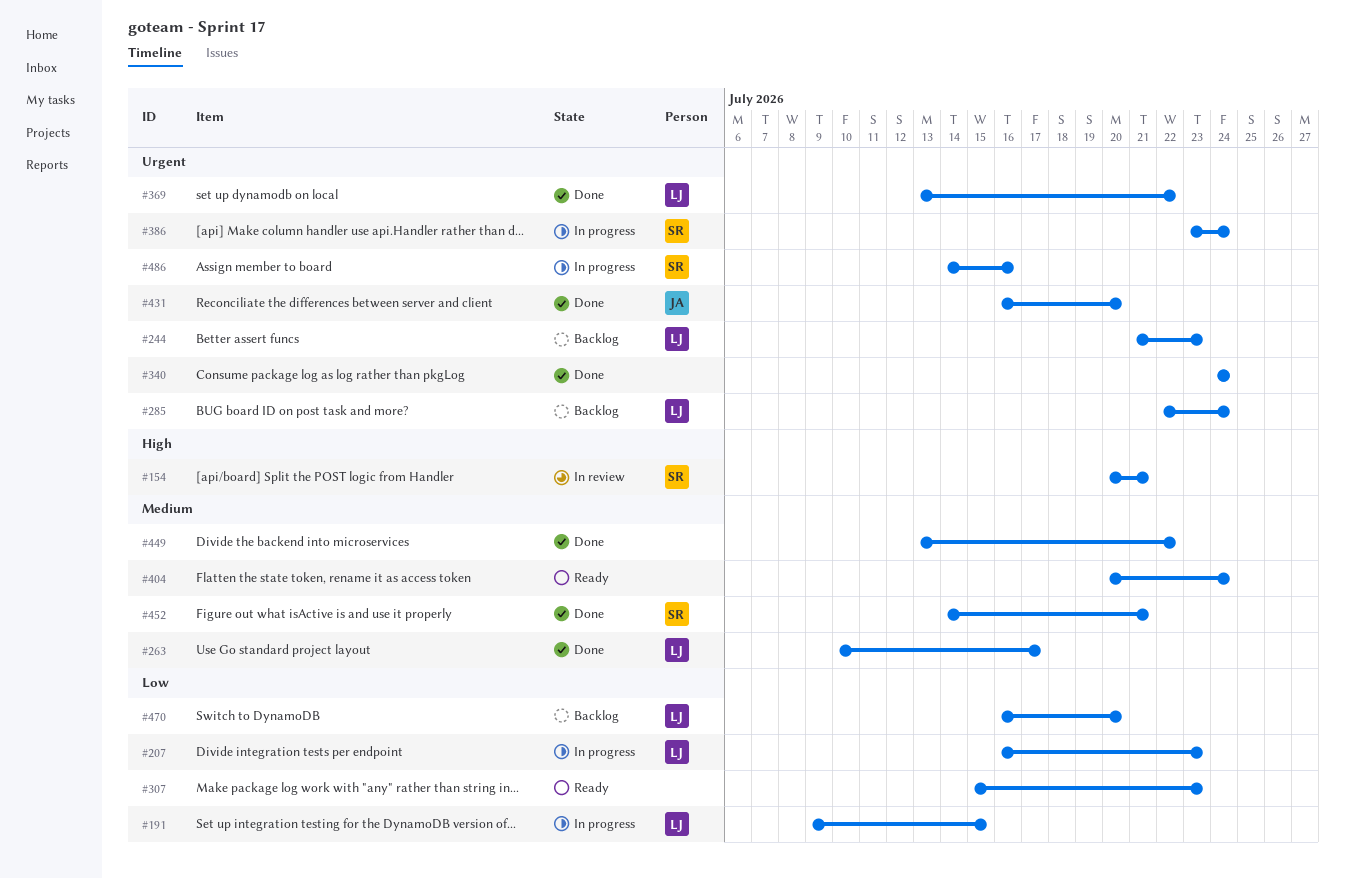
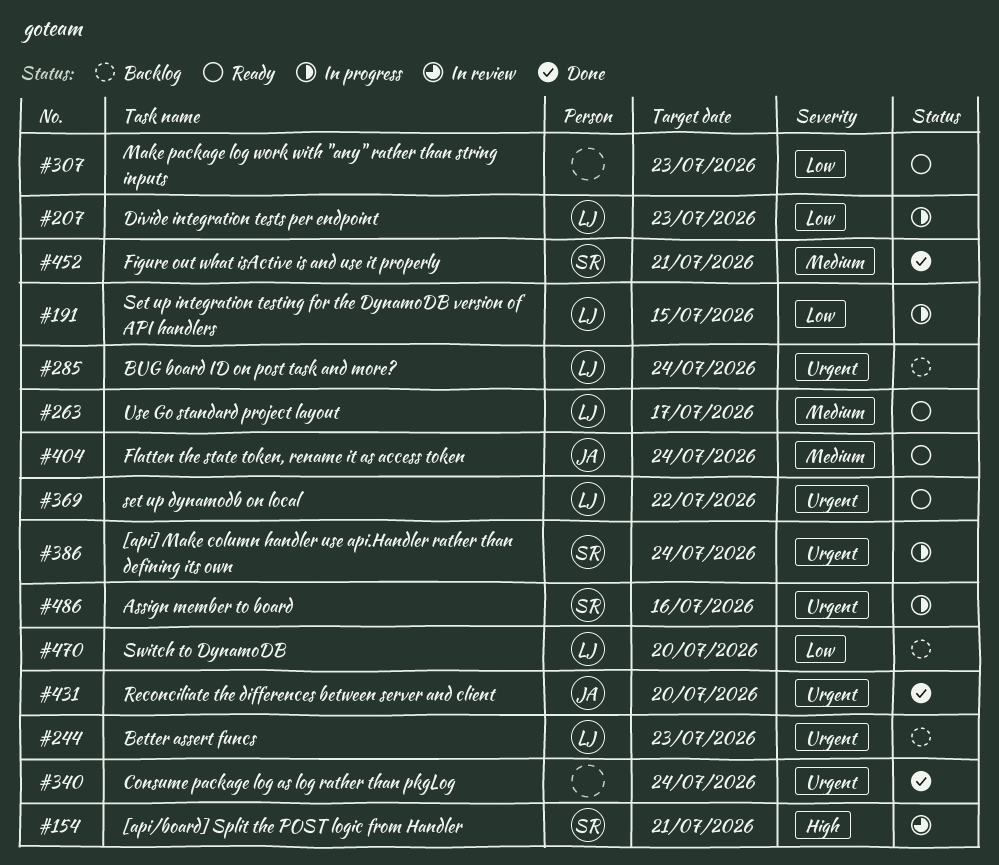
#263, status: Done -> Ready
#369, status: Done -> Ready
#404, owner: none -> JA
#449: present -> none

